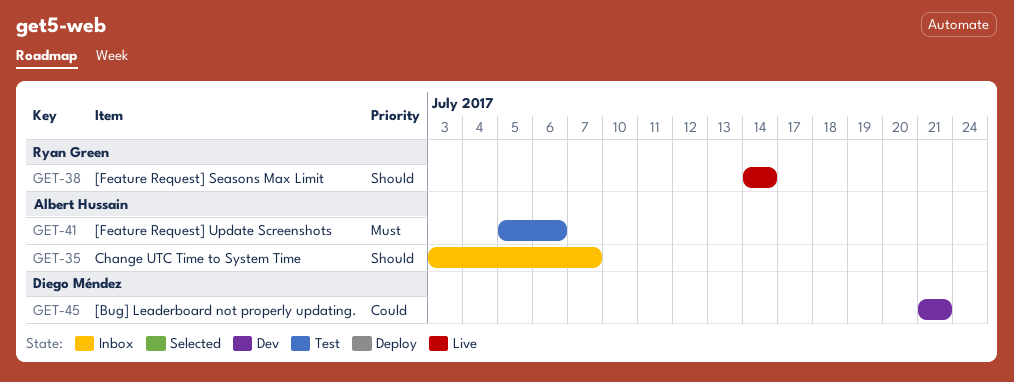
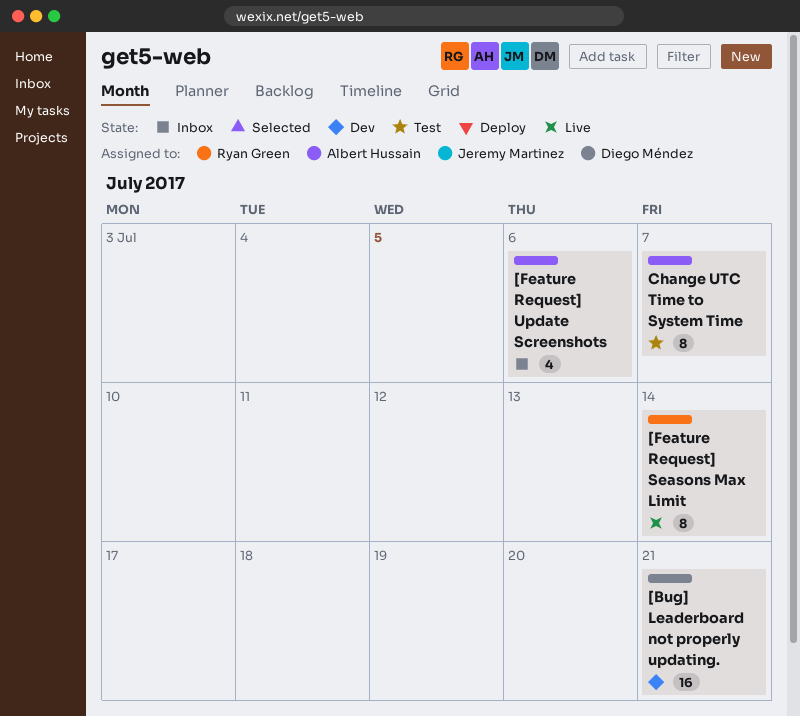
[Feature Request] Update Screenshots, status: Test -> Inbox
Change UTC Time to System Time, status: Inbox -> Test

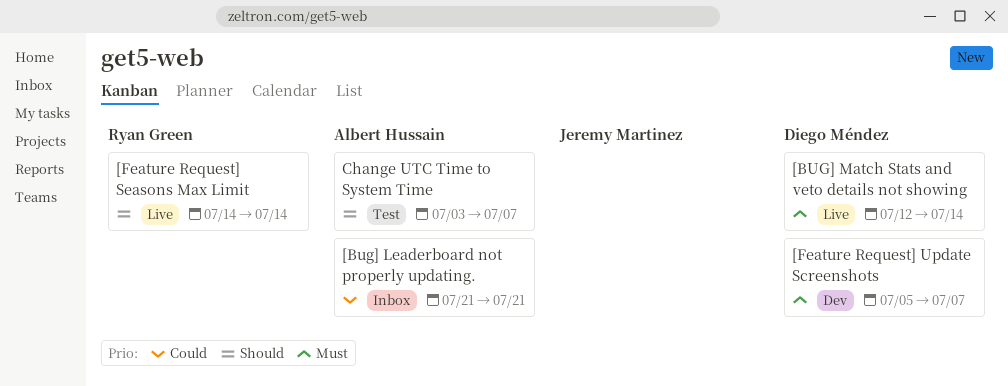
[Bug] Leaderboard not properly updating., status: Dev -> Inbox
[Bug] Leaderboard not properly updating., owner: Diego Méndez -> Albert Hussain
[BUG] Match Stats and veto details not showing: none -> present
[Feature Request] Update Screenshots, status: Inbox -> Dev
[Feature Request] Update Screenshots, owner: Albert Hussain -> Diego Méndez
[Feature Request] Update Screenshots, due: Jul 6 -> Jul 7

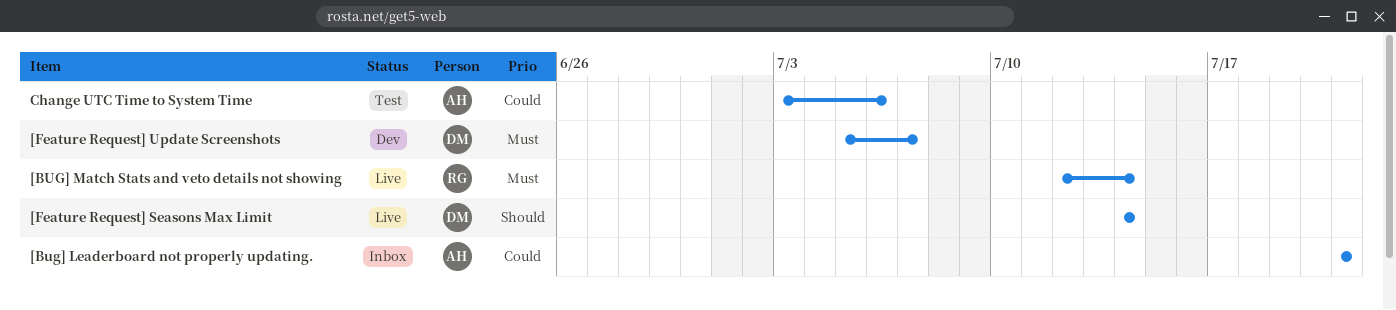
[BUG] Match Stats and veto details not showing, owner: Diego Méndez -> Ryan Green
[Feature Request] Seasons Max Limit, owner: Ryan Green -> Diego Méndez
Change UTC Time to System Time, priority: Should -> Could
Change UTC Time to System Time, due: Jul 7 -> Jul 6

